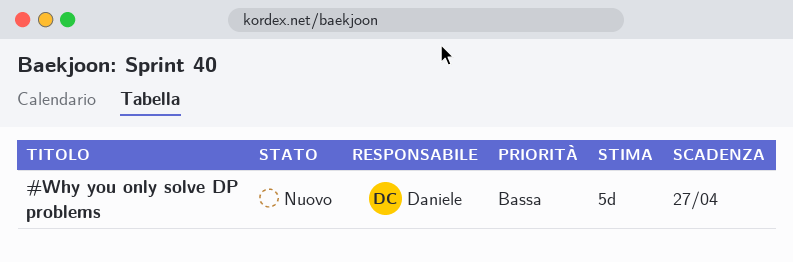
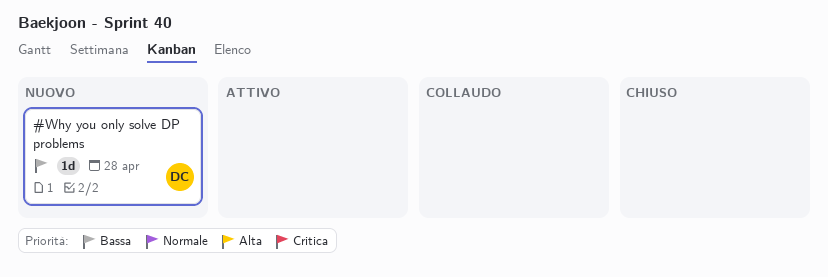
#Why you only solve DP problems, estimate: 5d -> 1d
#Why you only solve DP problems, due: Apr 27 -> Apr 28

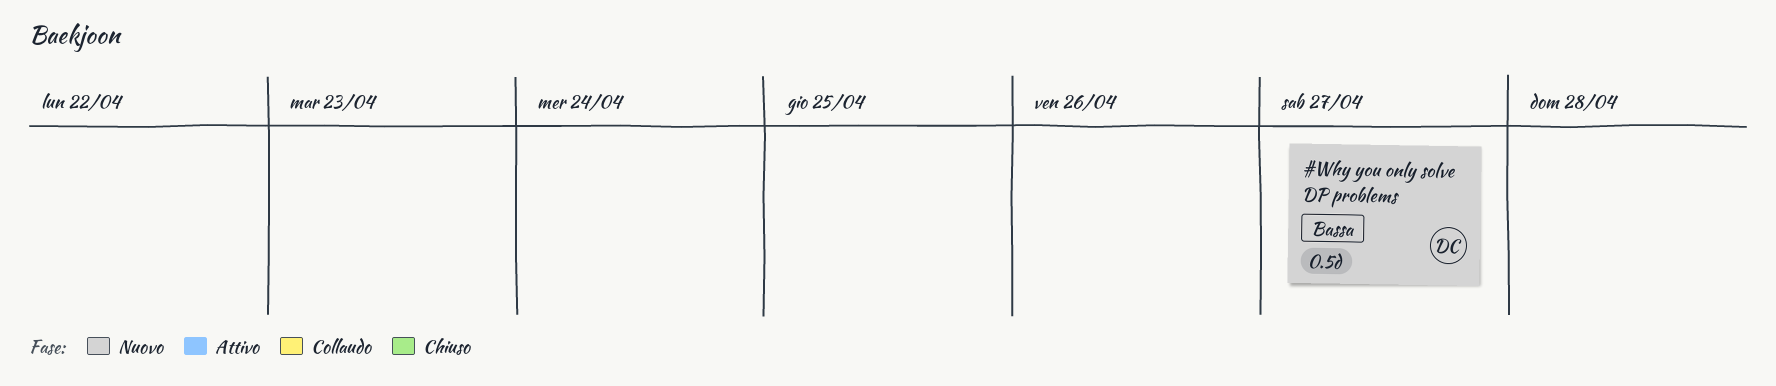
#Why you only solve DP problems, estimate: 1d -> 0.5d
#Why you only solve DP problems, due: Apr 28 -> Apr 27

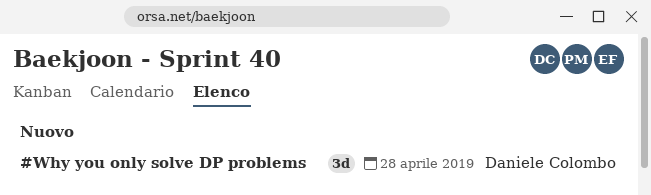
#Why you only solve DP problems, estimate: 0.5d -> 3d
#Why you only solve DP problems, due: Apr 27 -> Apr 28

